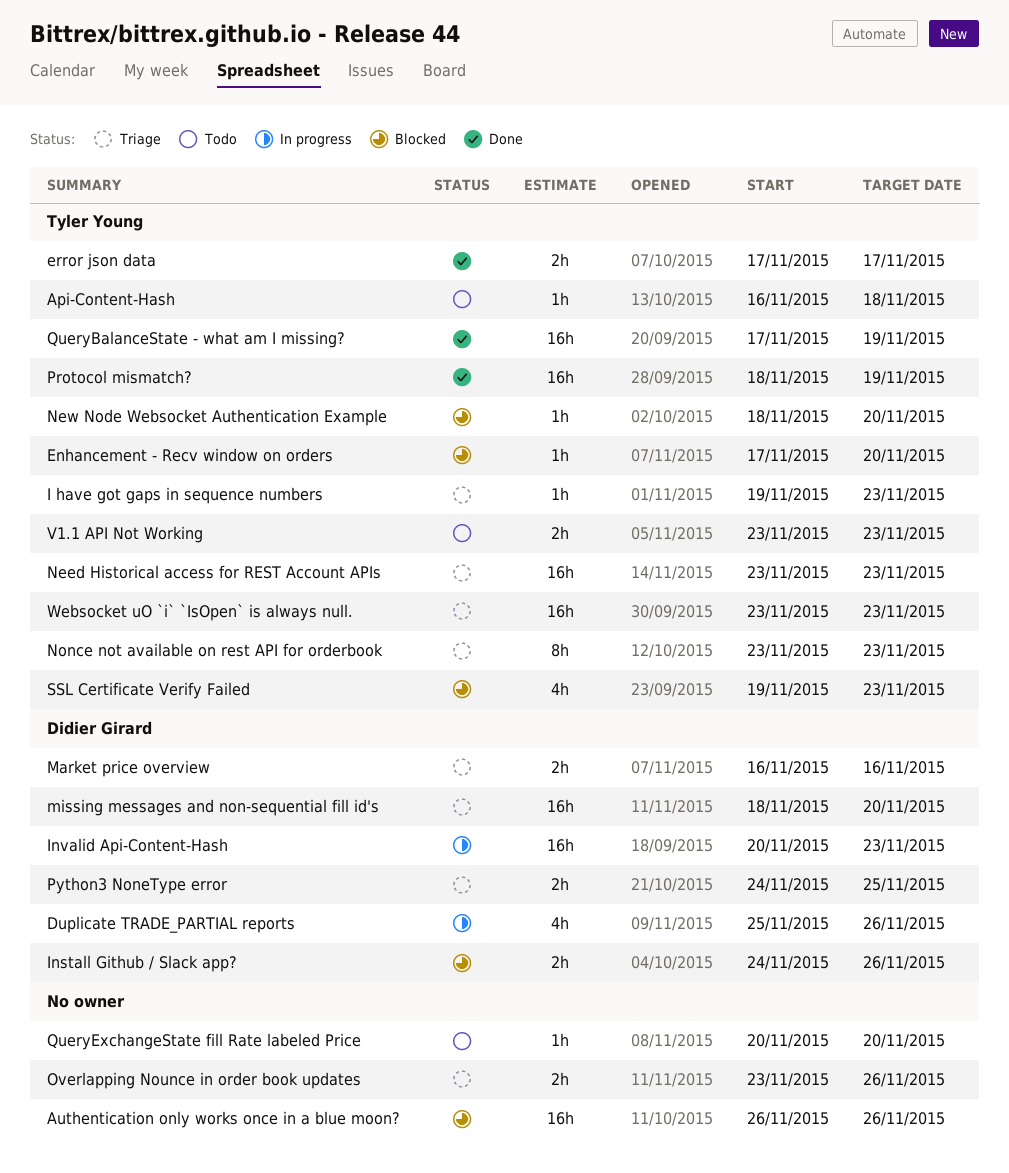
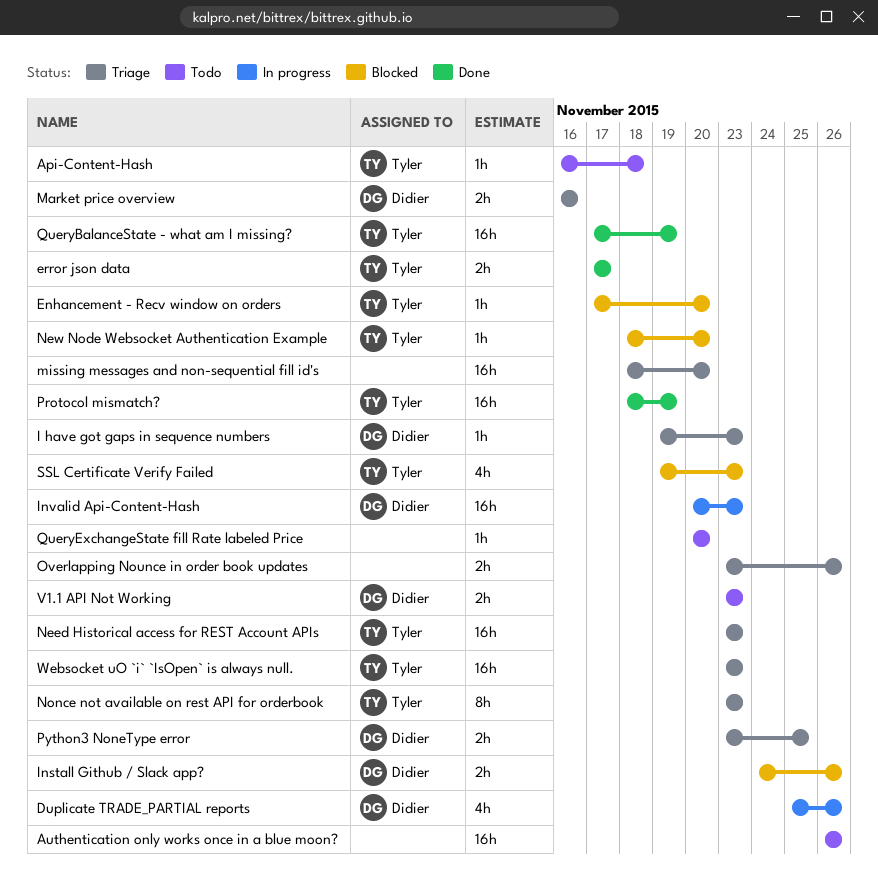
Authentication only works once in a blue moon?, status: Blocked -> Todo
I have got gaps in sequence numbers, owner: Tyler Young -> Didier Girard
missing messages and non-sequential fill id's, owner: Didier Girard -> none
Python3 NoneType error, start: Nov 24 -> Nov 23
V1.1 API Not Working, owner: Tyler Young -> Didier Girard

